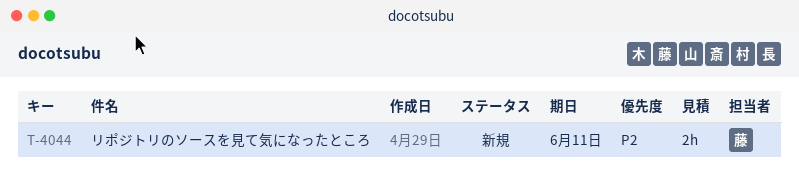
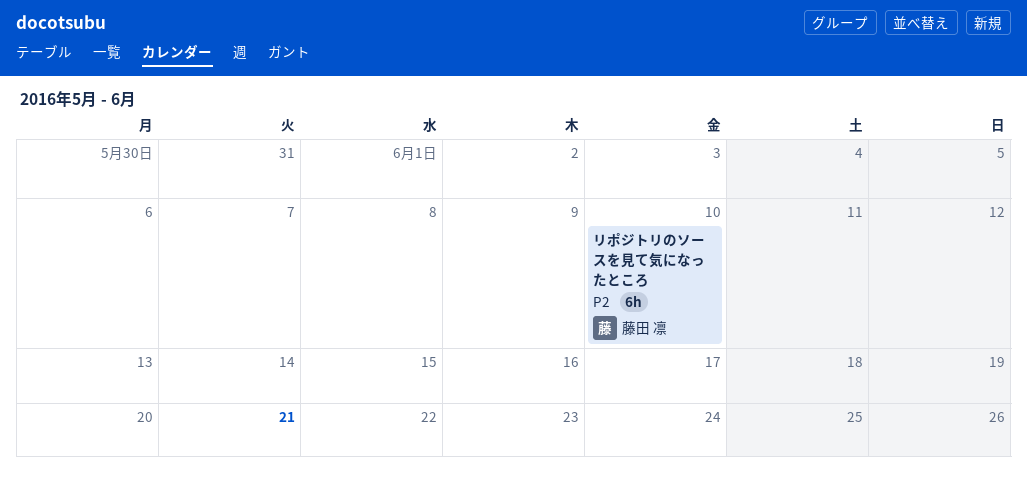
リポジトリのソースを見て気になったところ, estimate: 2h -> 6h
リポジトリのソースを見て気になったところ, due: Jun 11 -> Jun 10

